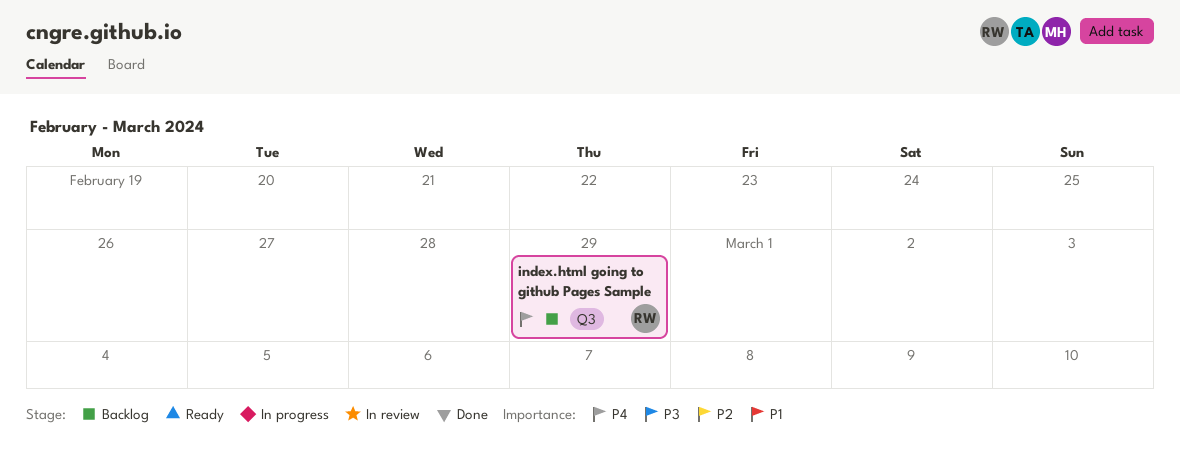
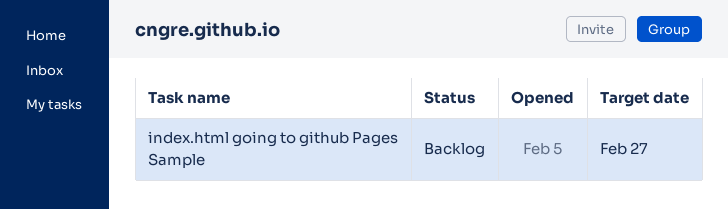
index.html going to github Pages Sample, due: Feb 29 -> Feb 27

